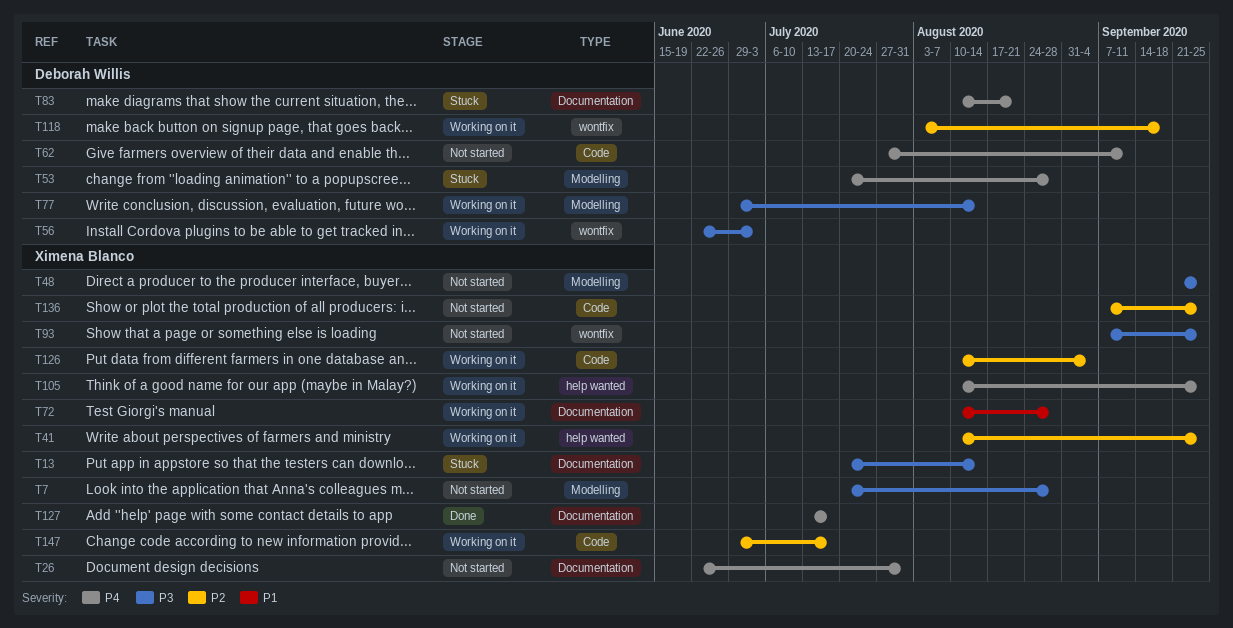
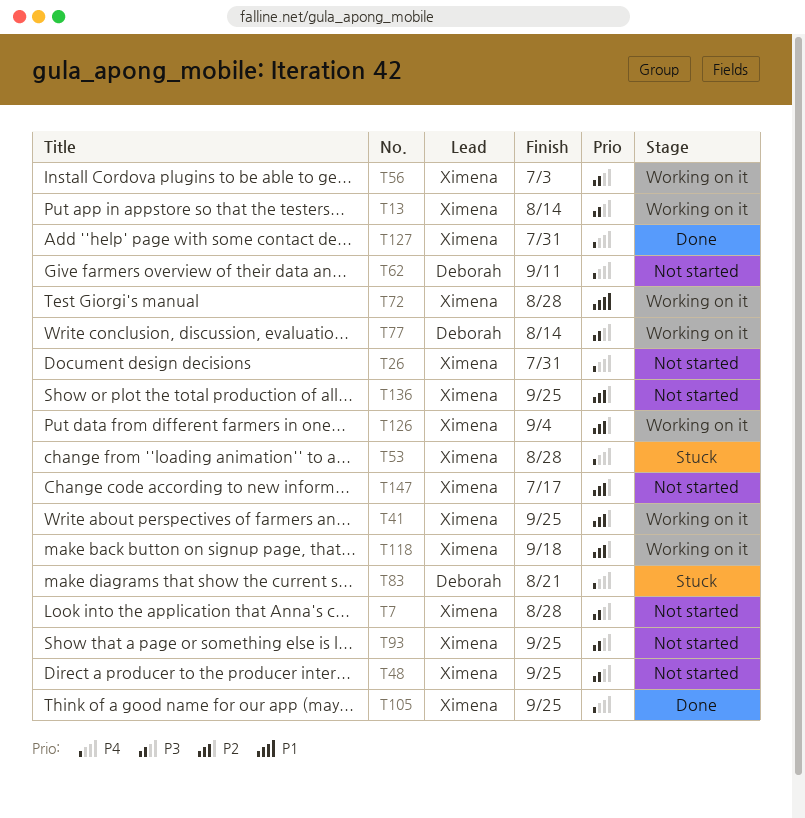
T13, status: Stuck -> Working on it
T53, owner: Deborah Willis -> Ximena Blanco
T56, owner: Deborah Willis -> Ximena Blanco
T105, status: Working on it -> Done
T118, owner: Deborah Willis -> Ximena Blanco
T127, due: Jul 17 -> Jul 31
T147, status: Working on it -> Not started

